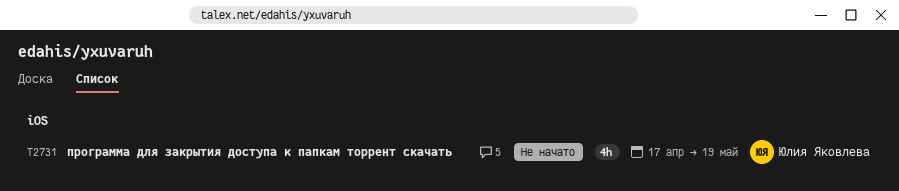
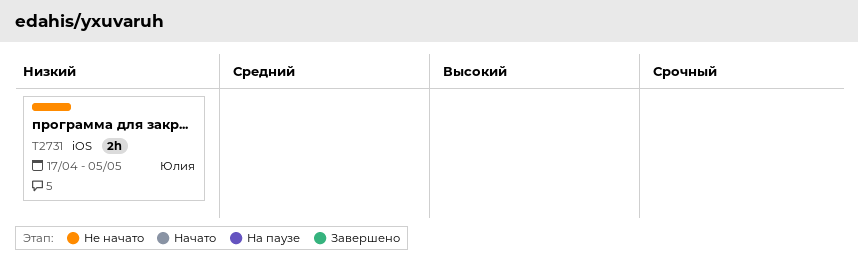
T2731, estimate: 4h -> 2h
T2731, due: May 19 -> May 5

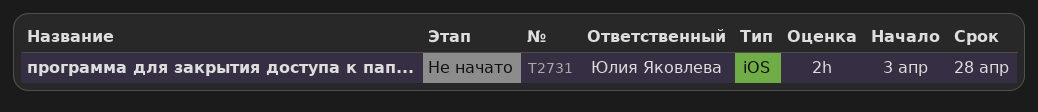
T2731, start: Apr 17 -> Apr 3
T2731, due: May 5 -> Apr 28

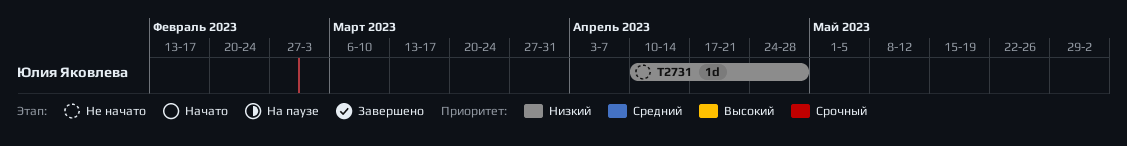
T2731, estimate: 2h -> 1d
T2731, start: Apr 3 -> Apr 10

